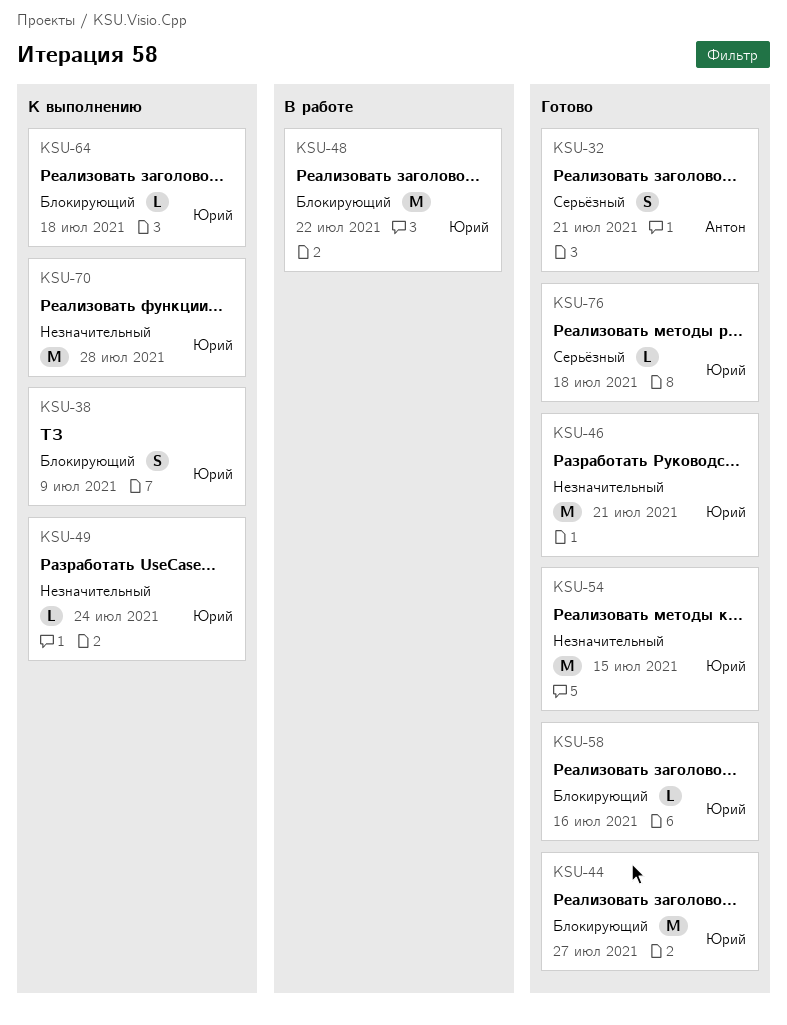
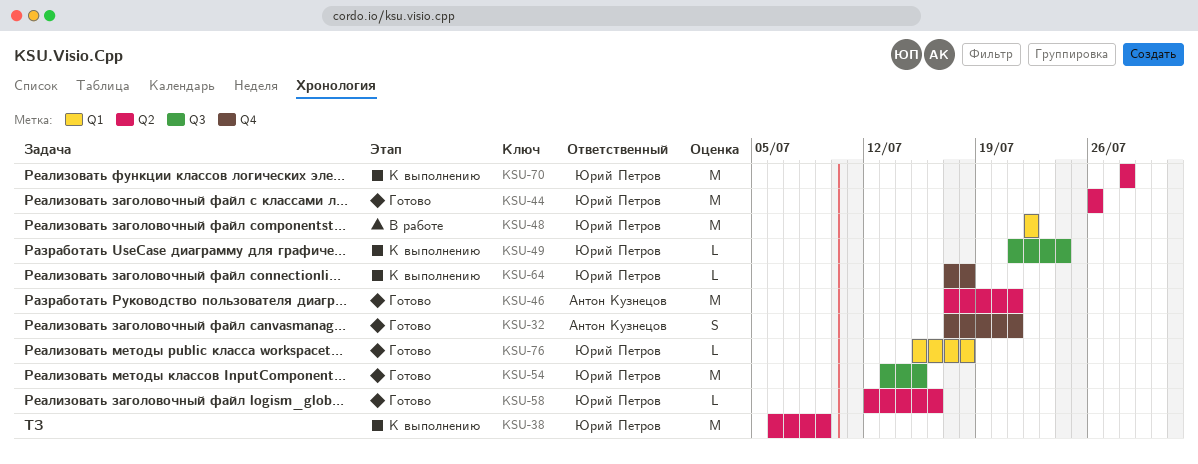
KSU-38, estimate: S -> M
KSU-44, due: Jul 27 -> Jul 26
KSU-46, owner: Юрий Петров -> Антон Кузнецов

